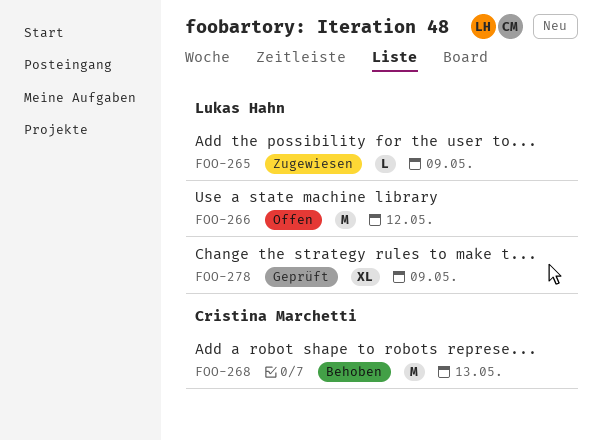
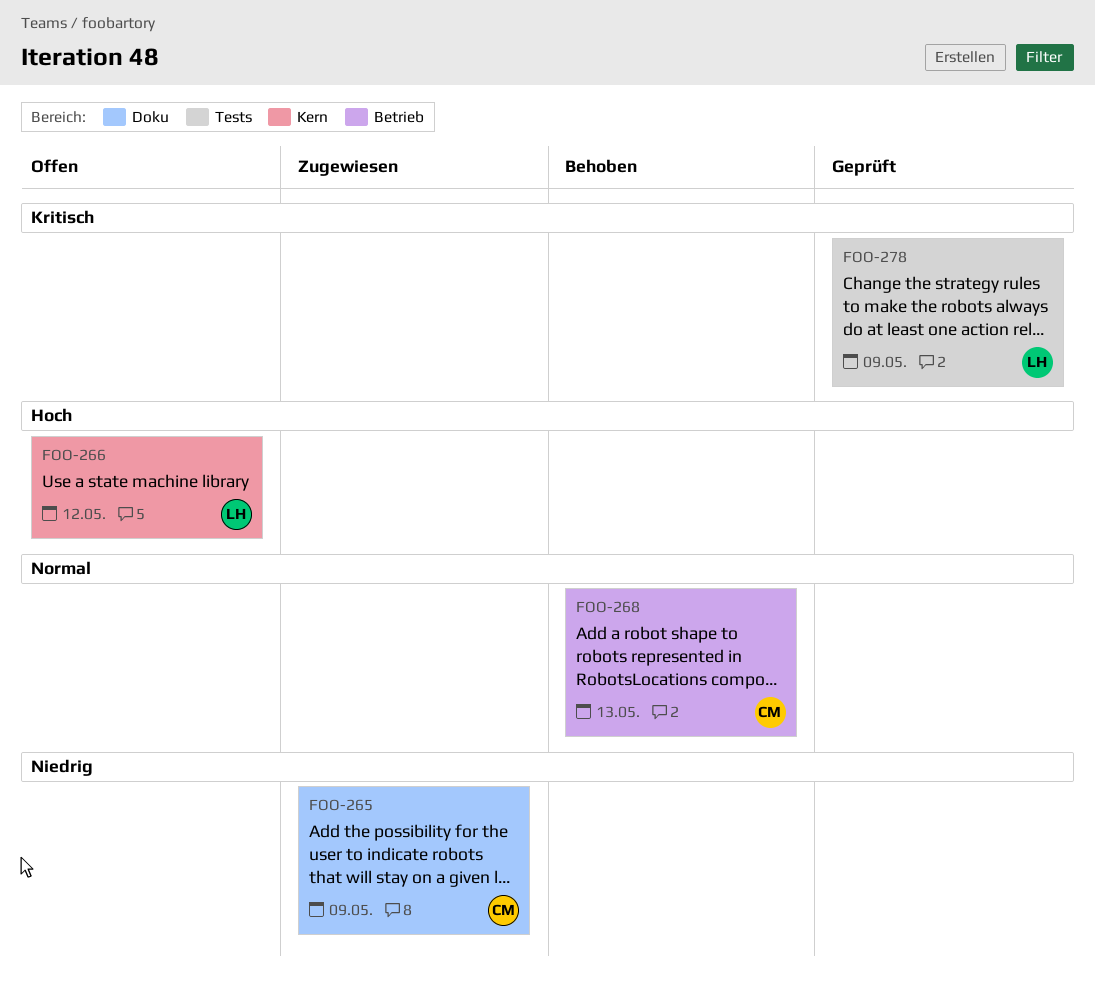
FOO-265, owner: Lukas Hahn -> Cristina Marchetti

